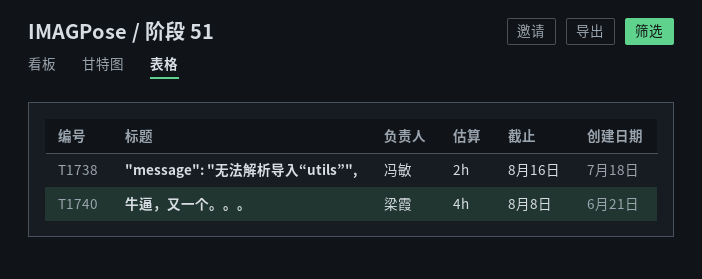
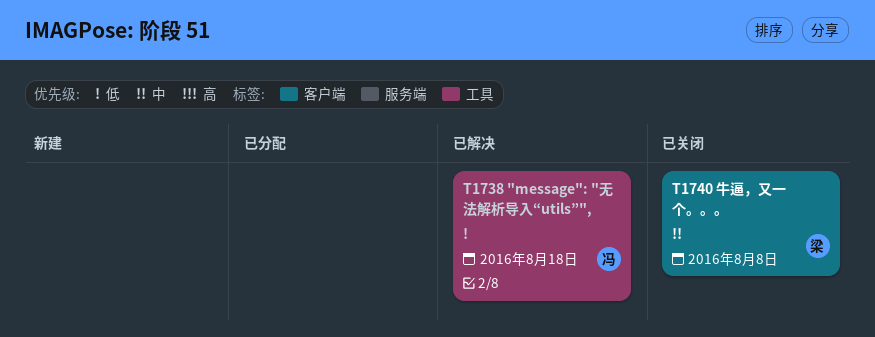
T1738, due: Aug 16 -> Aug 18

